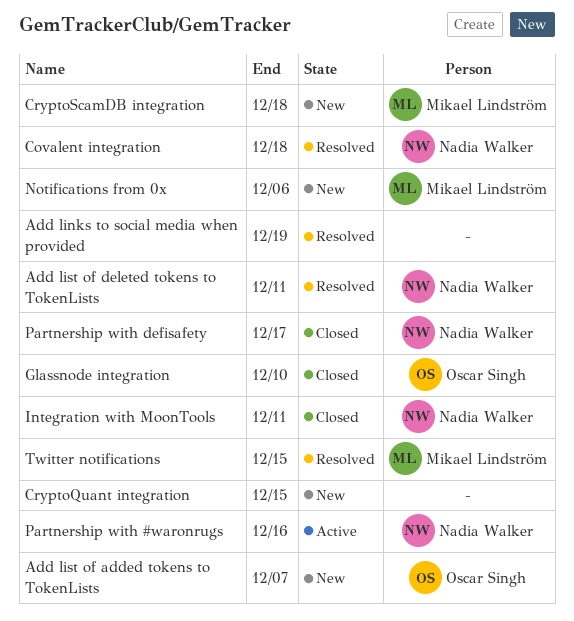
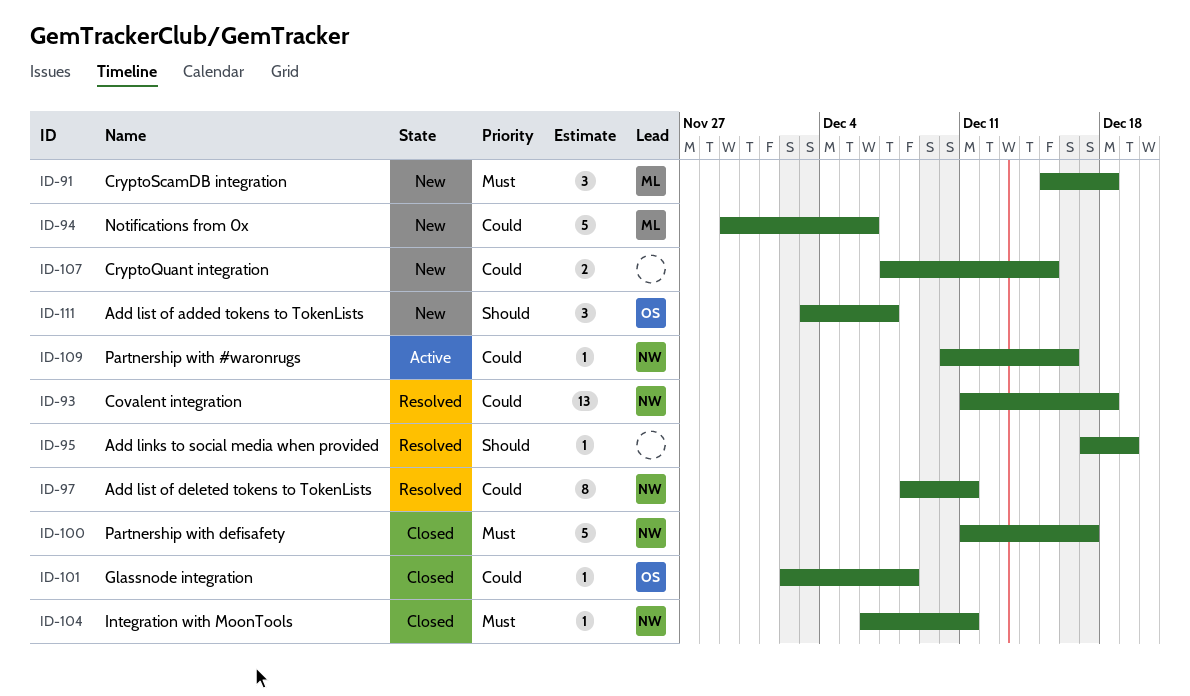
Glassnode integration, due: Dec 10 -> Dec 8
Twitter notifications: present -> none

